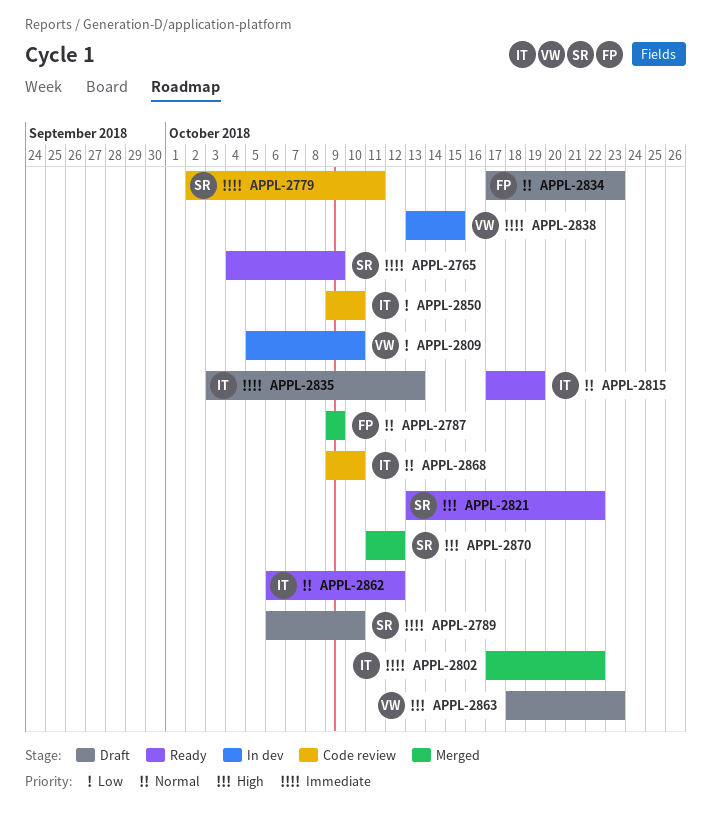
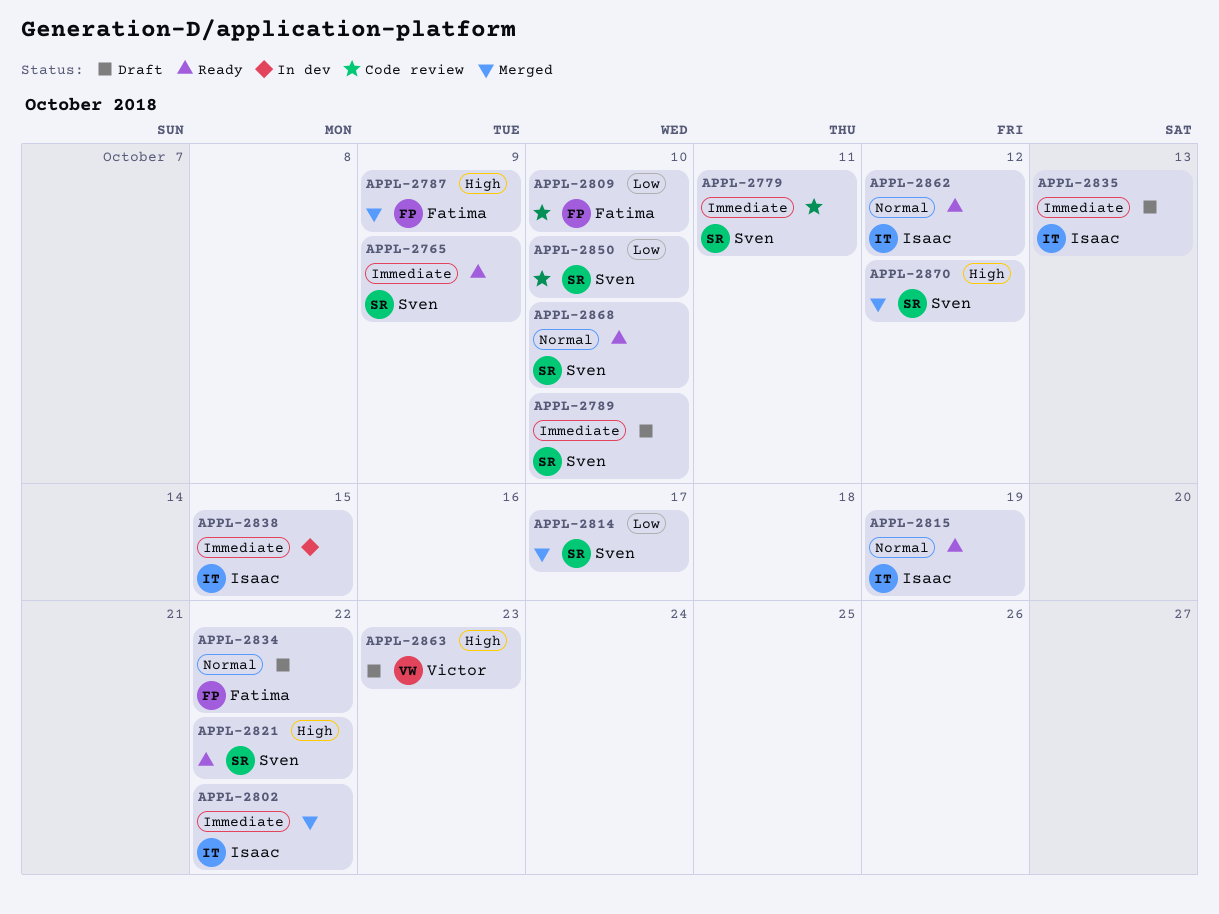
APPL-2787, priority: Normal -> High
APPL-2809, status: In dev -> Code review
APPL-2809, owner: Victor -> Fatima
APPL-2814: none -> present
APPL-2834, due: Oct 23 -> Oct 22
APPL-2838, owner: Victor -> Isaac
APPL-2850, owner: Isaac -> Sven
APPL-2868, status: Code review -> Ready
APPL-2868, owner: Isaac -> Sven

